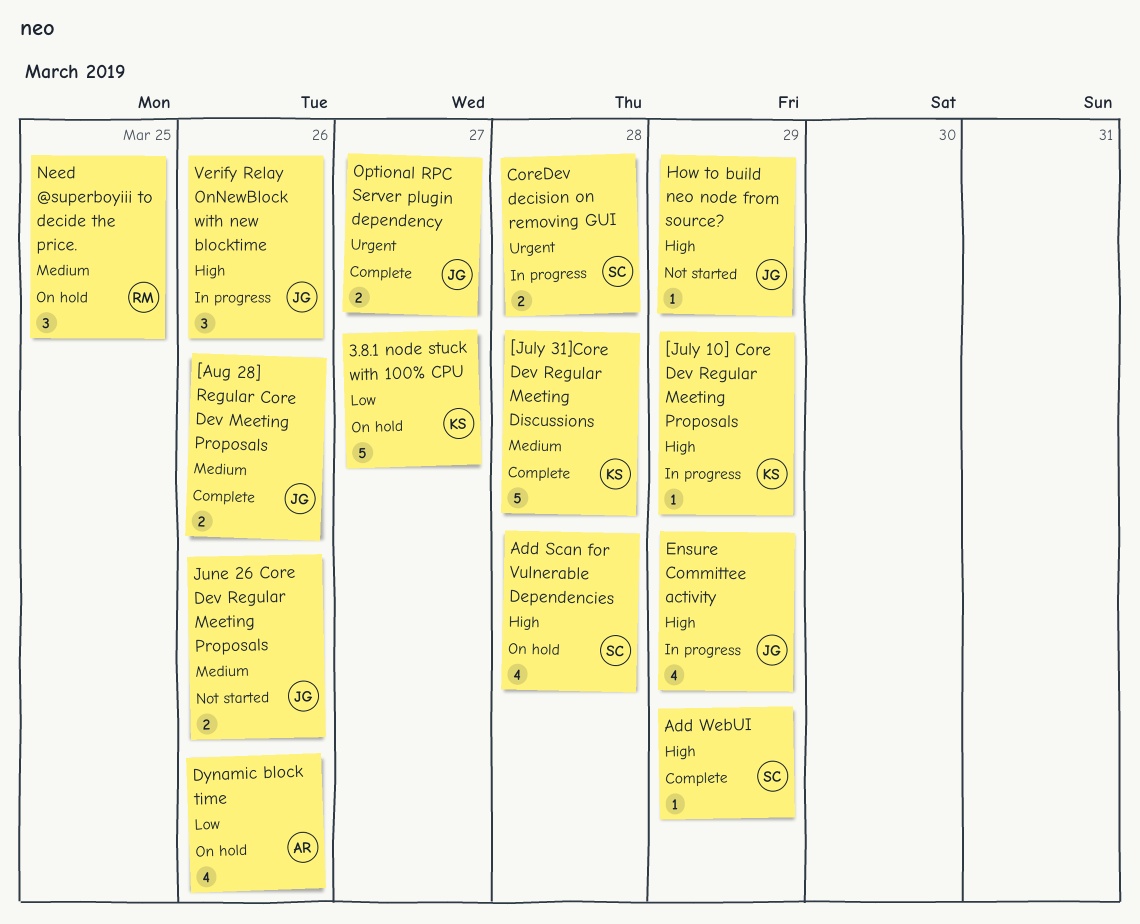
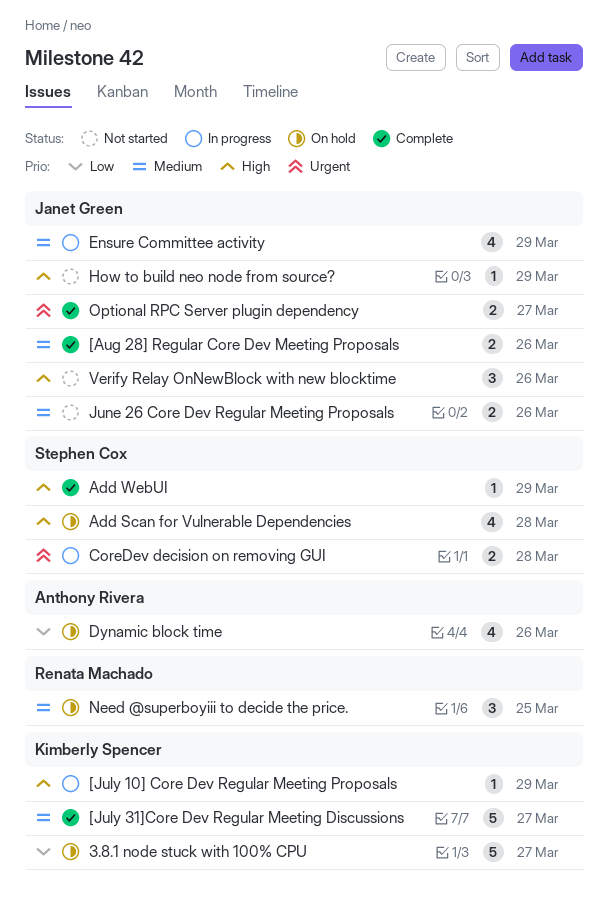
[July 31]Core Dev Regular Meeting Discussions, due: Mar 28 -> Mar 27
Ensure Committee activity, priority: High -> Medium
Verify Relay OnNewBlock with new blocktime, status: In progress -> Not started

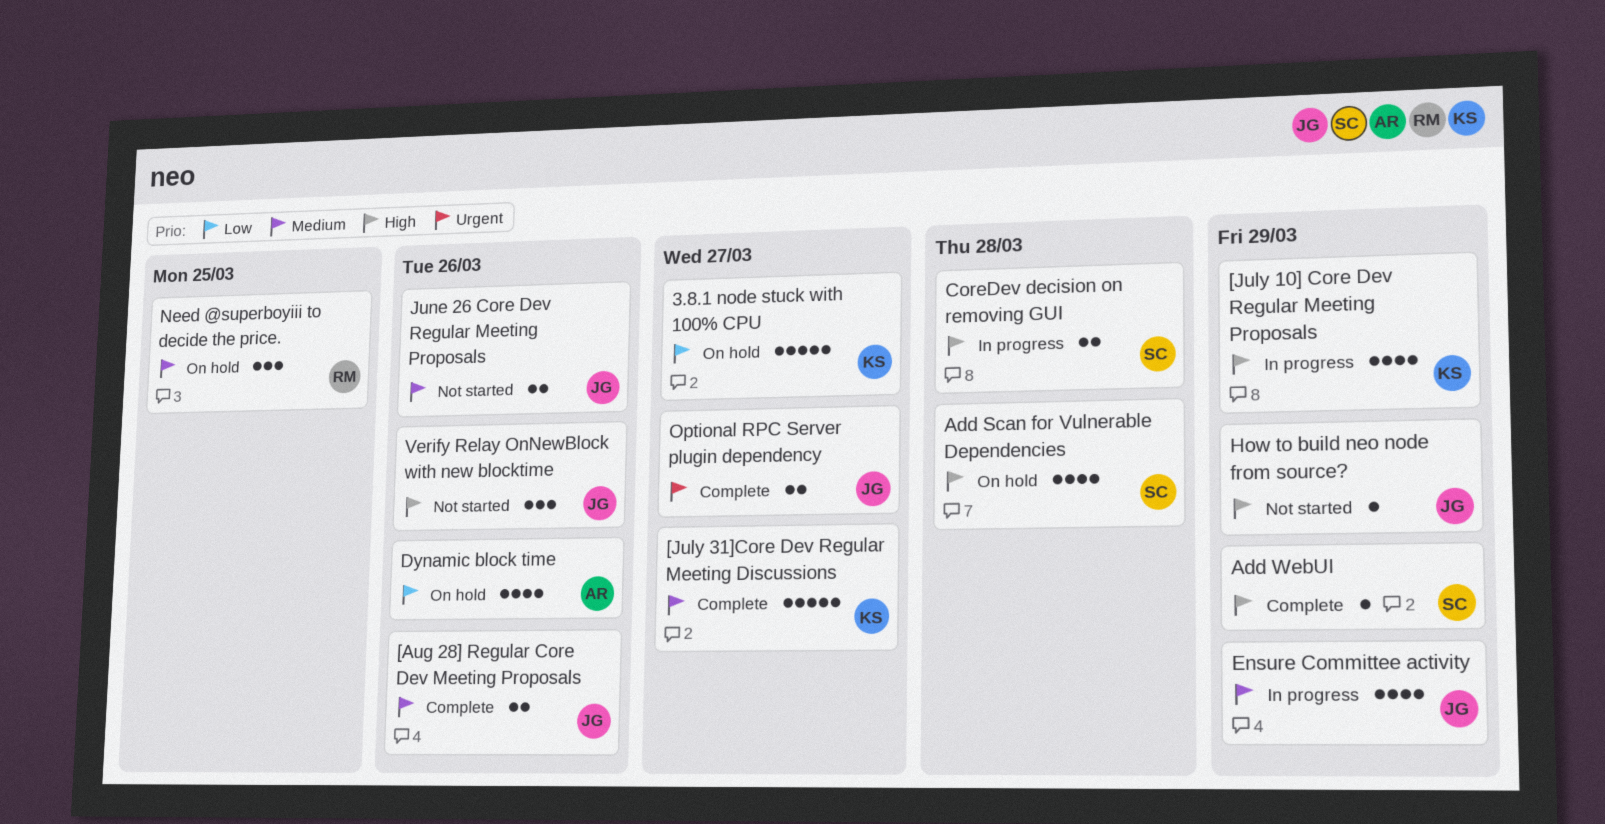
[July 10] Core Dev Regular Meeting Proposals, estimate: 1 -> 4
CoreDev decision on removing GUI, priority: Urgent -> High

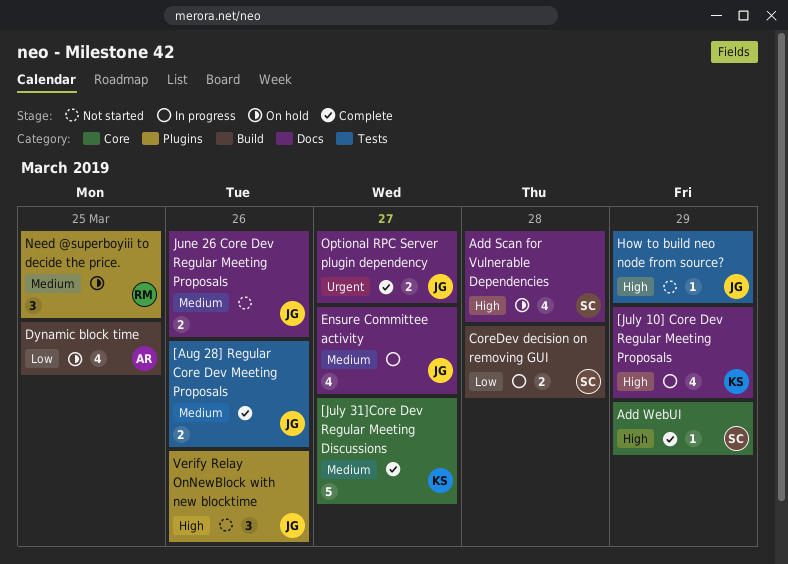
3.8.1 node stuck with 100% CPU: present -> none
CoreDev decision on removing GUI, priority: High -> Low
Dynamic block time, due: Mar 26 -> Mar 25
Ensure Committee activity, due: Mar 29 -> Mar 27

